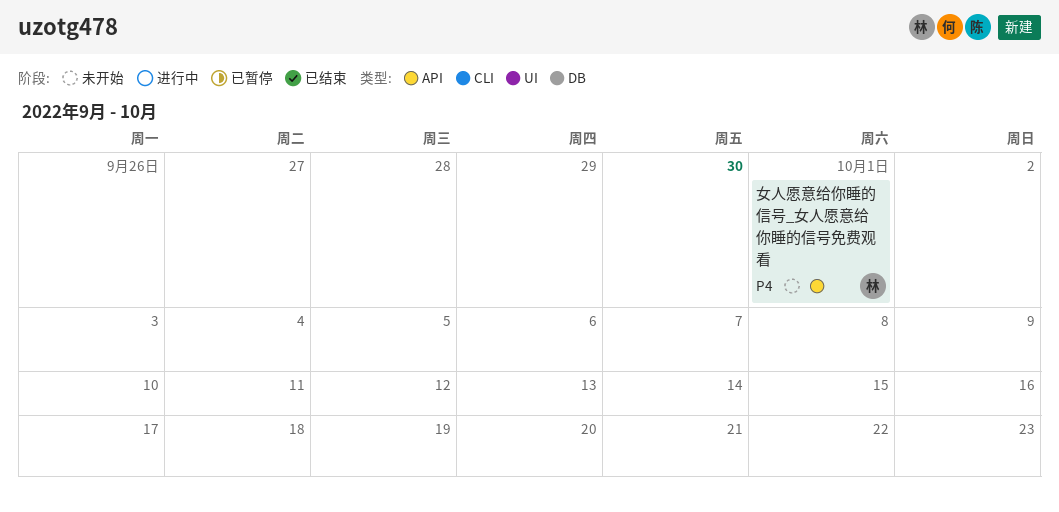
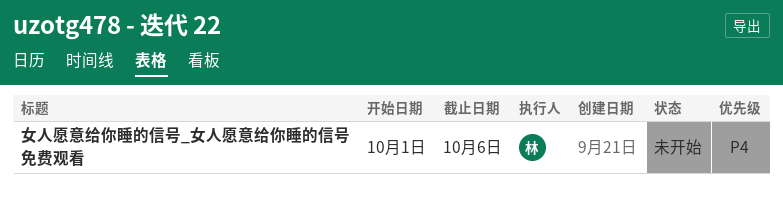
女人愿意给你睡的信号_女人愿意给你睡的信号免费观看, due: Oct 1 -> Oct 6

